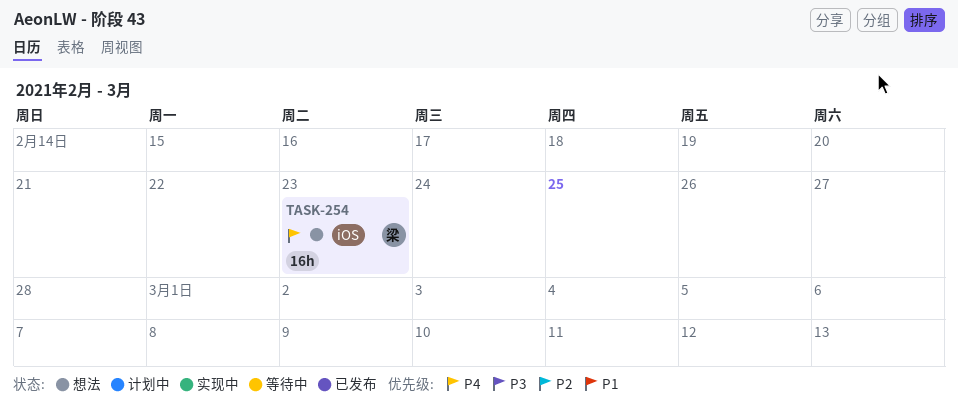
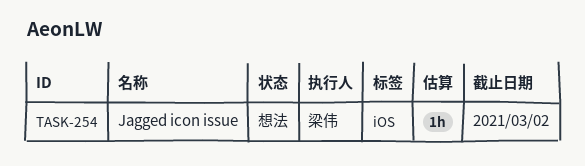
TASK-254, estimate: 16h -> 1h
TASK-254, due: Feb 23 -> Mar 2

